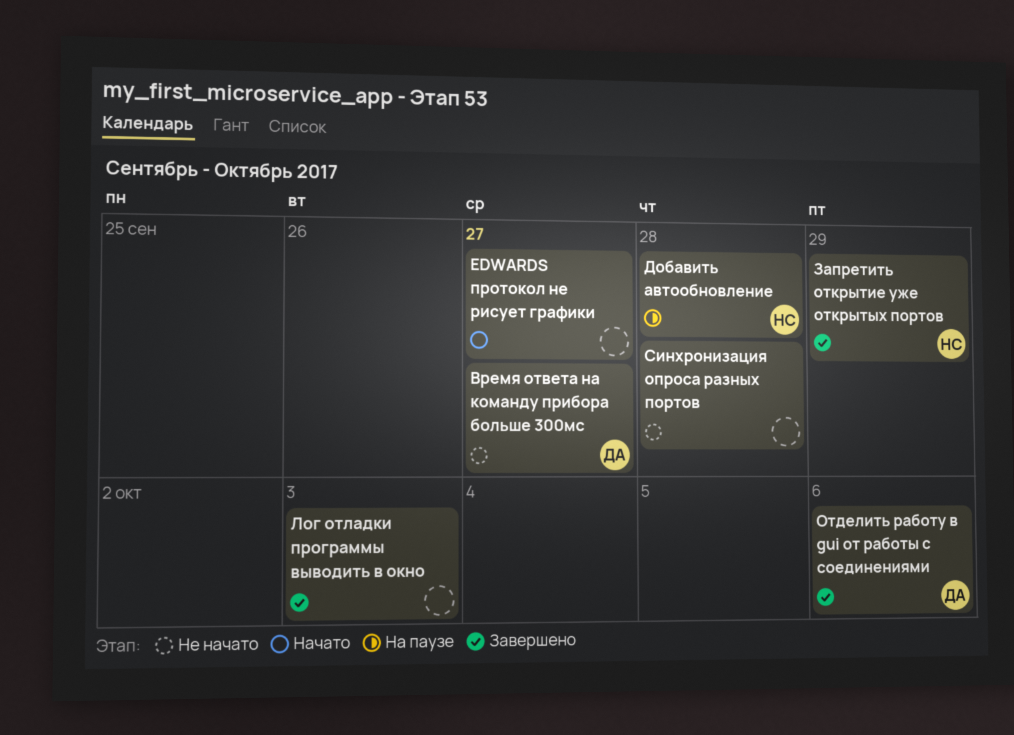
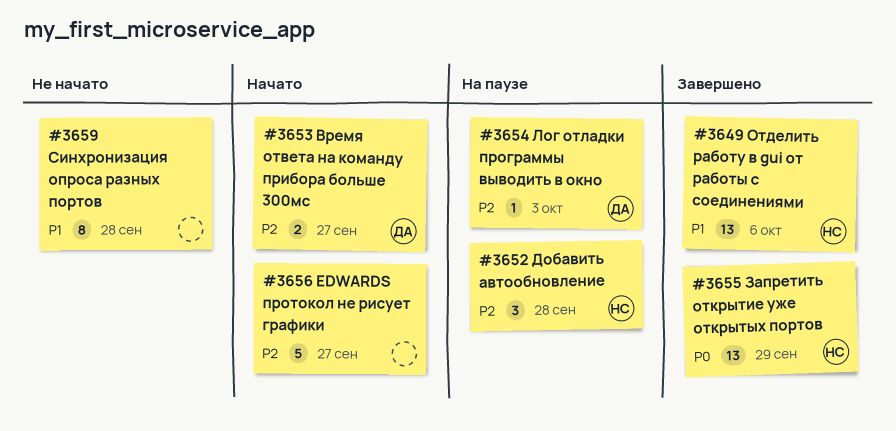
Время ответа на команду прибора больше 300мс, status: Не начато -> Начато
Лог отладки программы выводить в окно, status: Завершено -> На паузе
Лог отладки программы выводить в окно, owner: none -> ДА
Отделить работу в gui от работы с соединениями, owner: ДА -> НС

